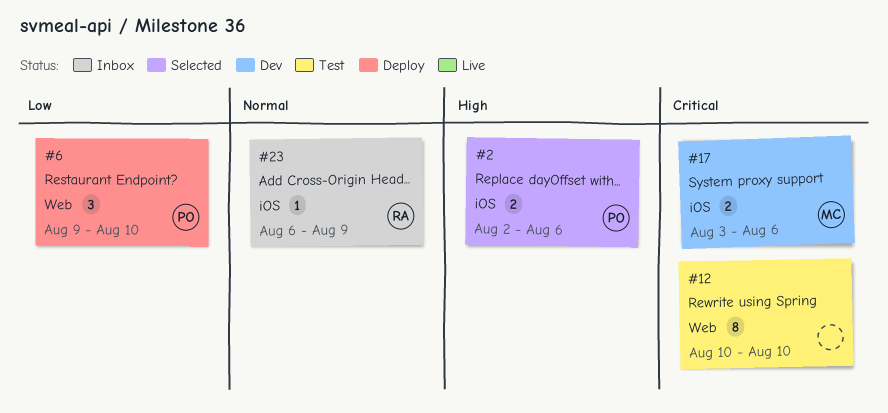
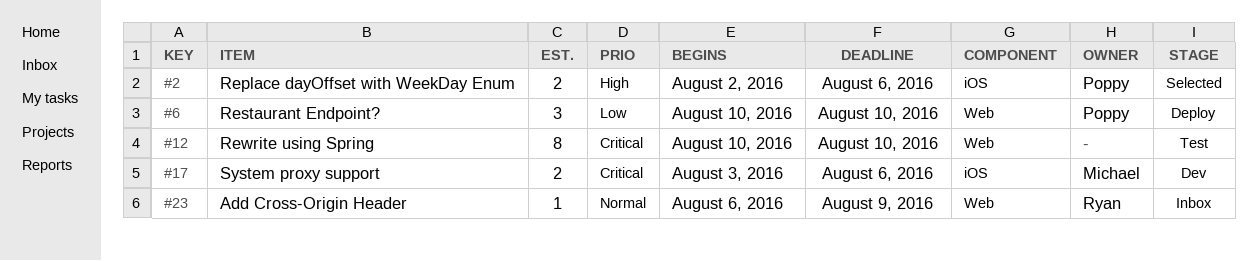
#6, start: Aug 9 -> Aug 10
#23, label: iOS -> Web

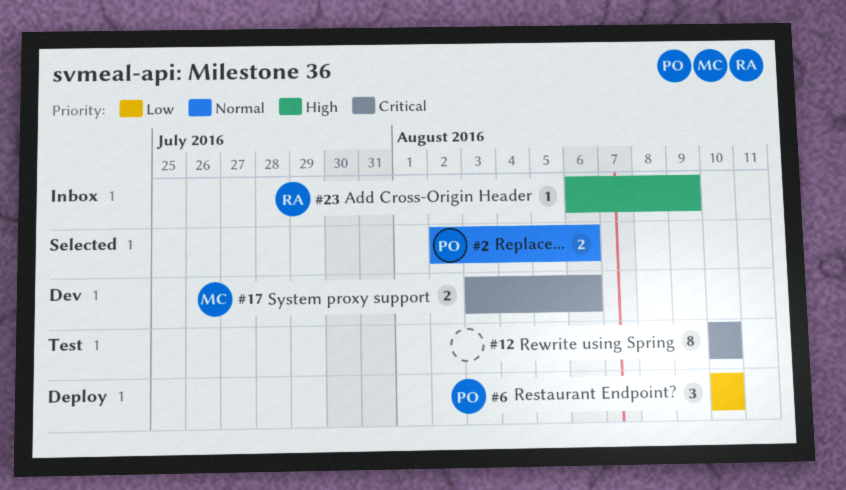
#2, priority: High -> Normal
#23, priority: Normal -> High

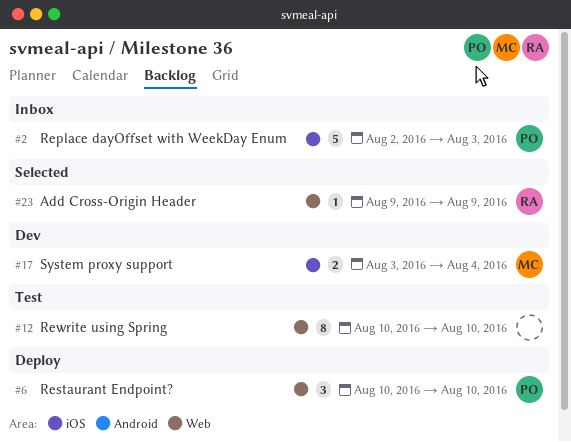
#2, status: Selected -> Inbox
#2, estimate: 2 -> 5
#2, due: Aug 6 -> Aug 3
#17, due: Aug 6 -> Aug 4
#23, status: Inbox -> Selected
#23, start: Aug 6 -> Aug 9

